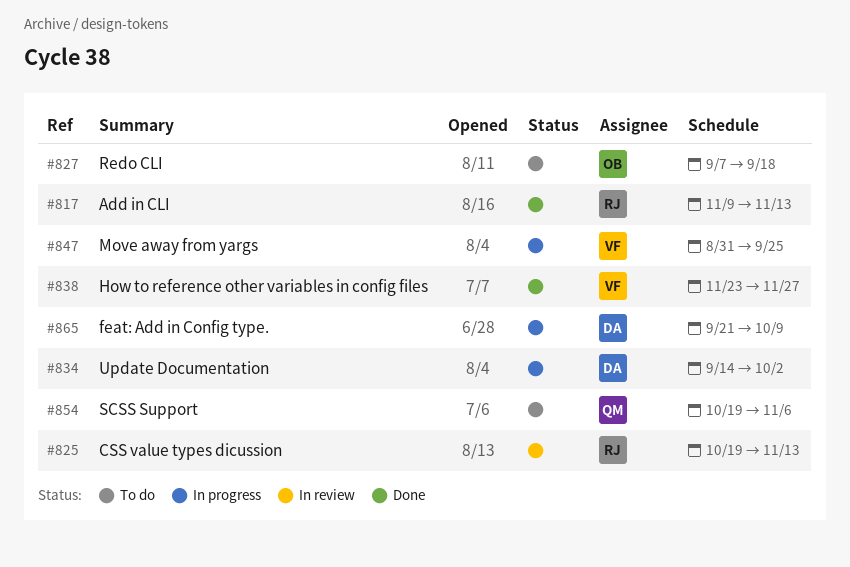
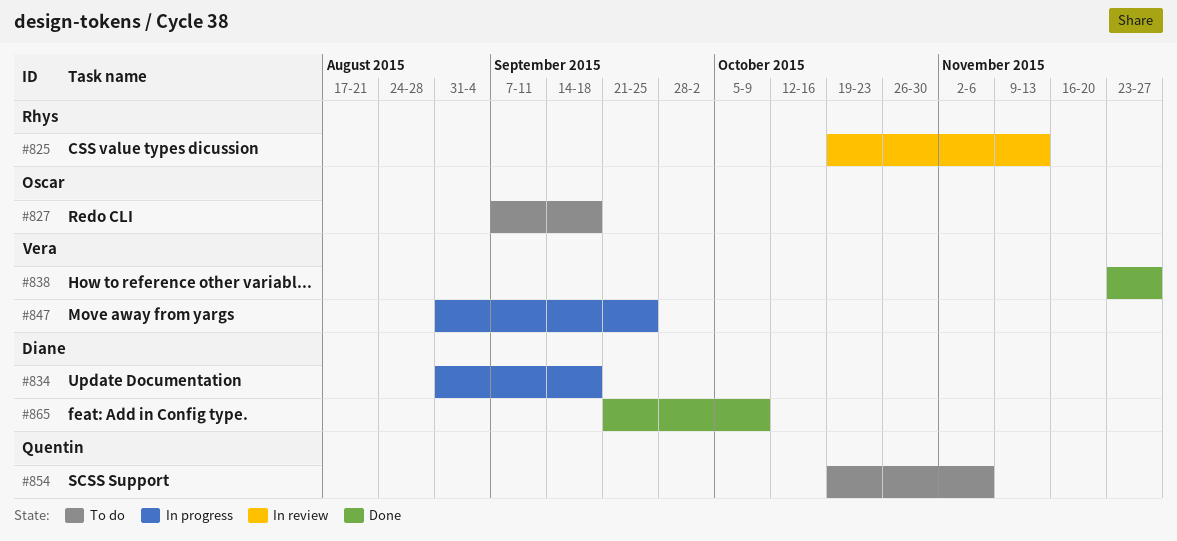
#817: present -> none
#834, start: Sep 14 -> Aug 31
#834, due: Oct 2 -> Sep 18
#865, status: In progress -> Done

